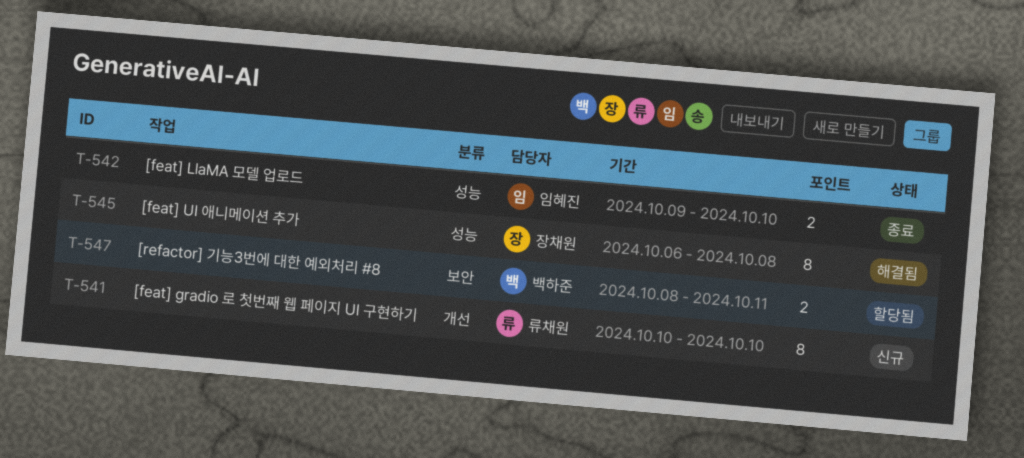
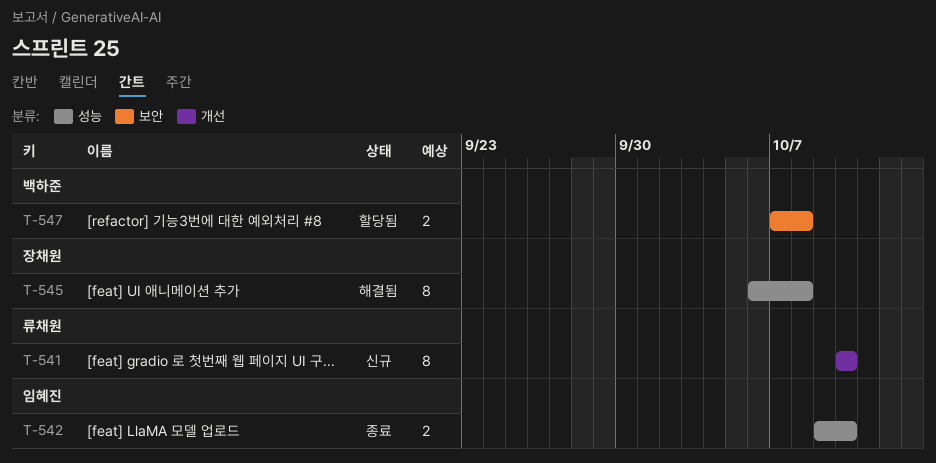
T-547, start: Oct 8 -> Oct 7
T-547, due: Oct 11 -> Oct 8

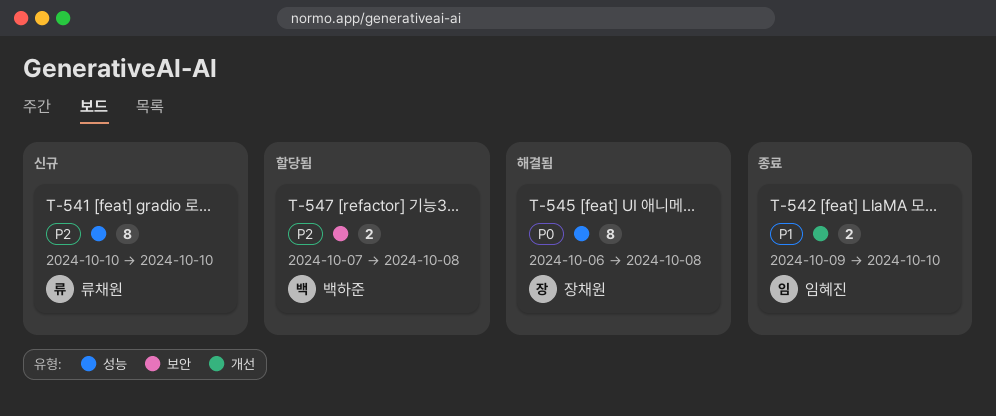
T-541, label: 개선 -> 성능
T-542, label: 성능 -> 개선

